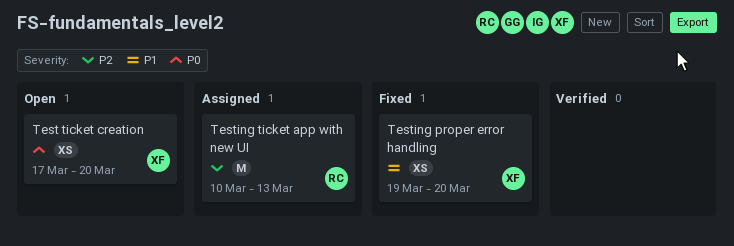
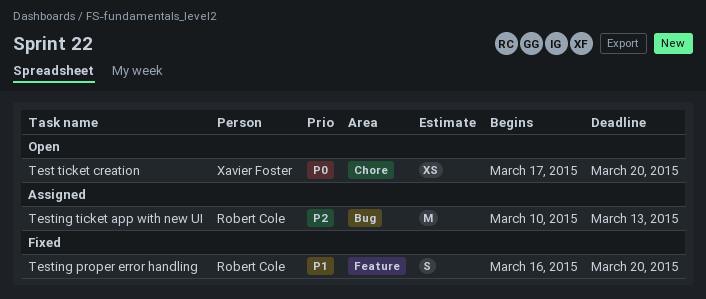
Testing proper error handling, owner: Xavier Foster -> Robert Cole
Testing proper error handling, estimate: XS -> S
Testing proper error handling, start: Mar 19 -> Mar 16

